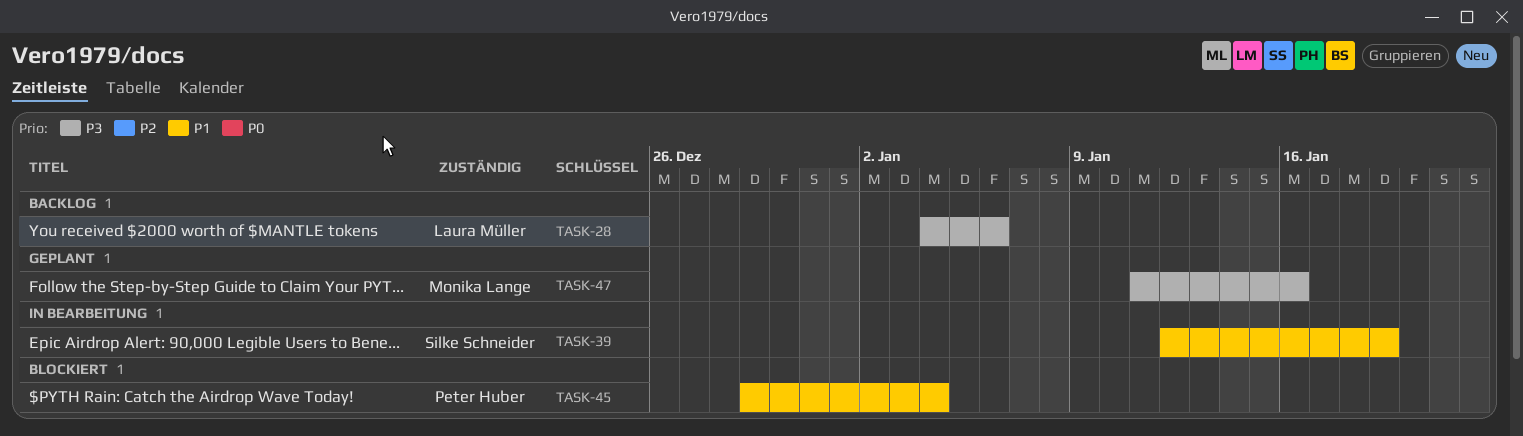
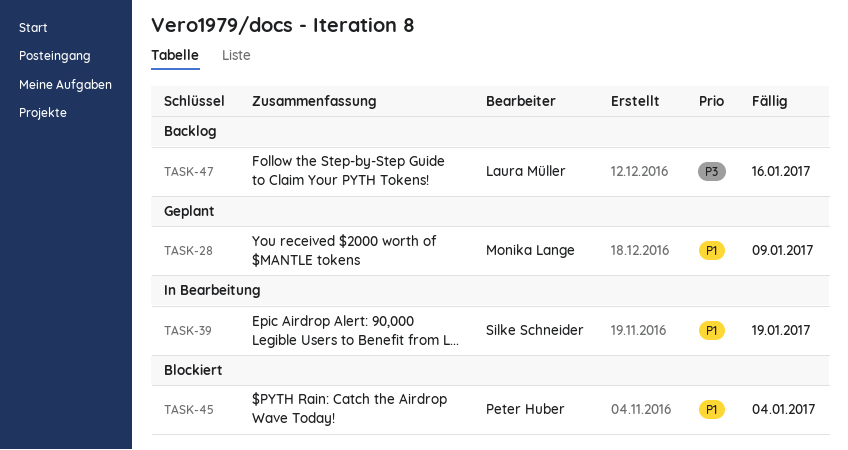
TASK-28, status: Backlog -> Geplant
TASK-28, owner: Laura Müller -> Monika Lange
TASK-28, priority: P3 -> P1
TASK-28, due: Jan 6 -> Jan 9
TASK-47, status: Geplant -> Backlog
TASK-47, owner: Monika Lange -> Laura Müller

